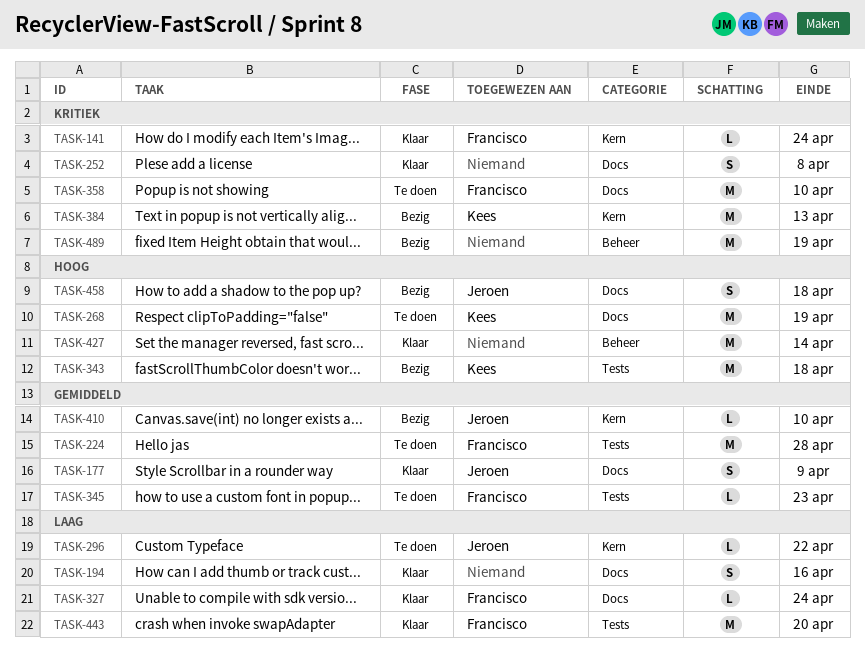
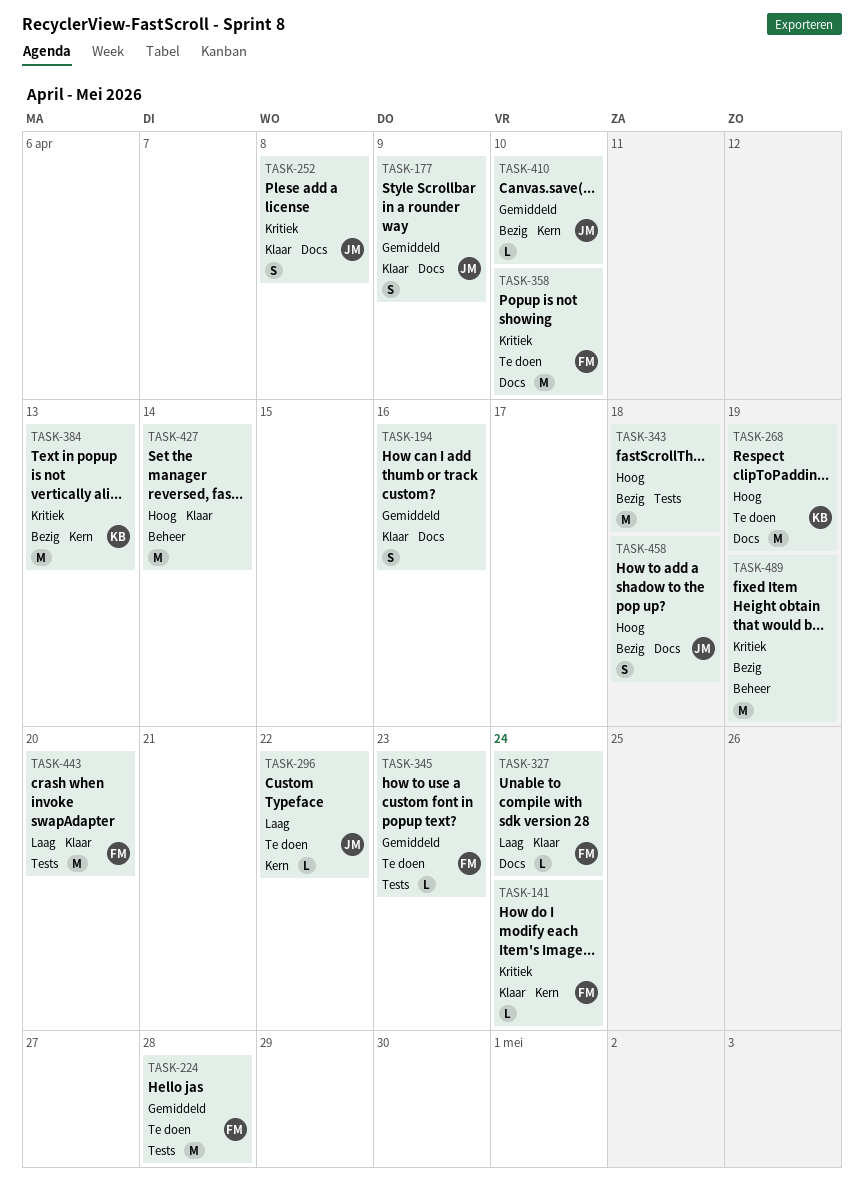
TASK-194, priority: Laag -> Gemiddeld
TASK-252, owner: none -> Jeroen
TASK-343, owner: Kees -> none

